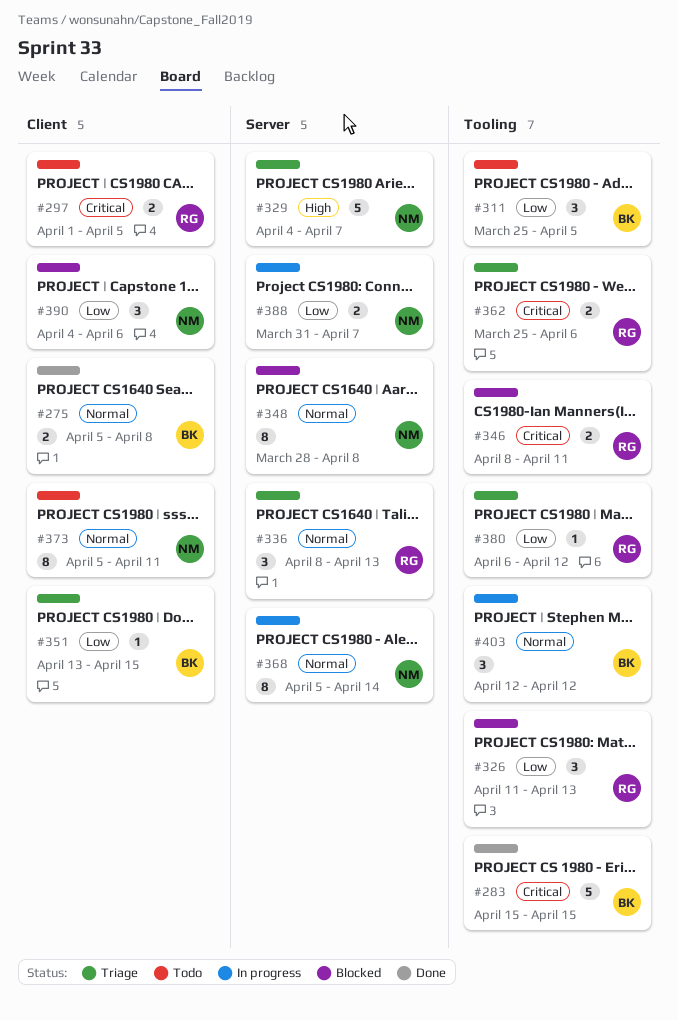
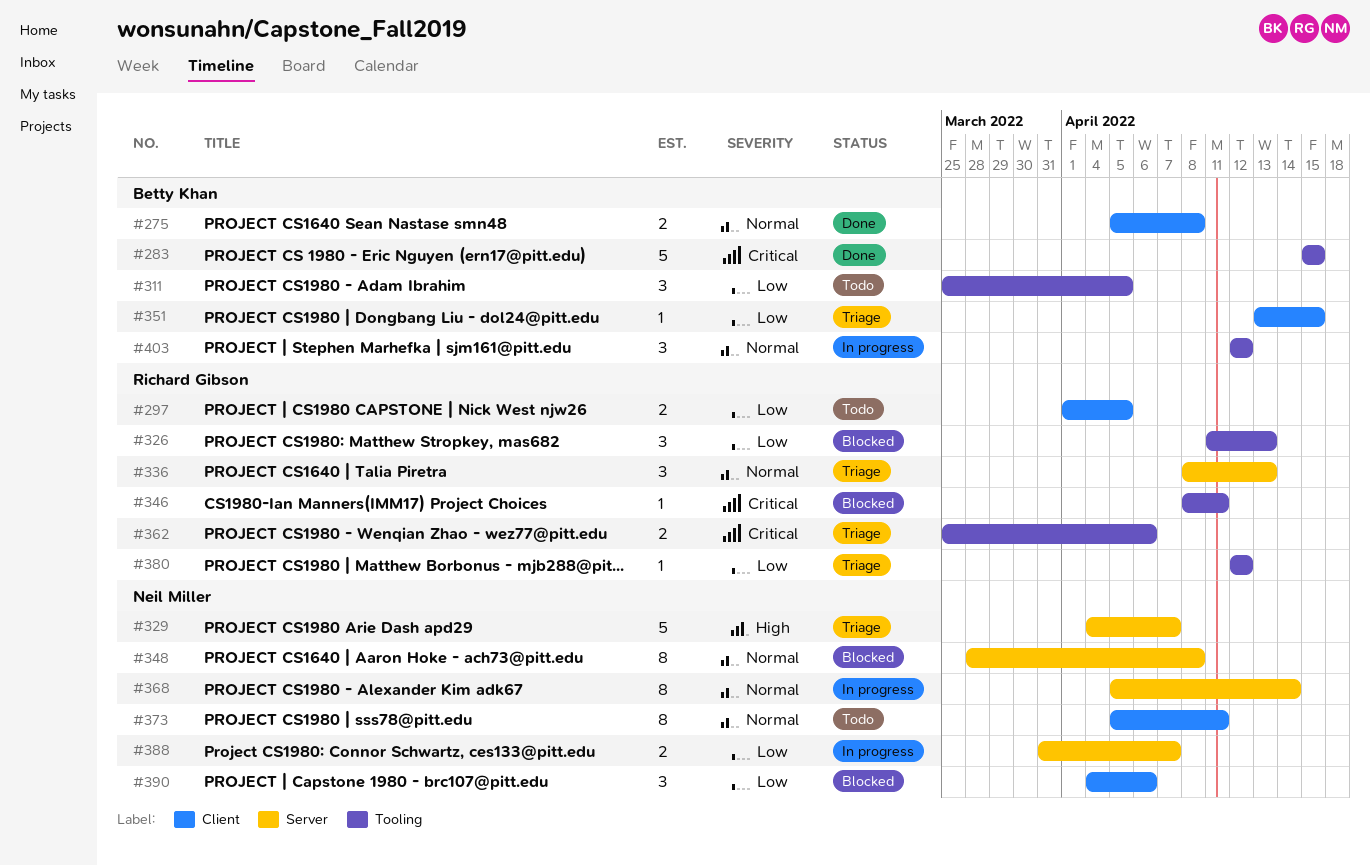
#297, priority: Critical -> Low
#346, estimate: 2 -> 1
#380, start: Apr 6 -> Apr 12

